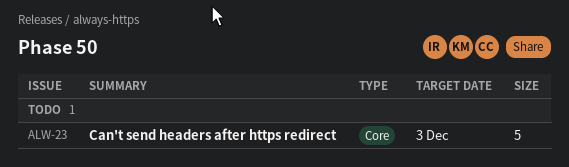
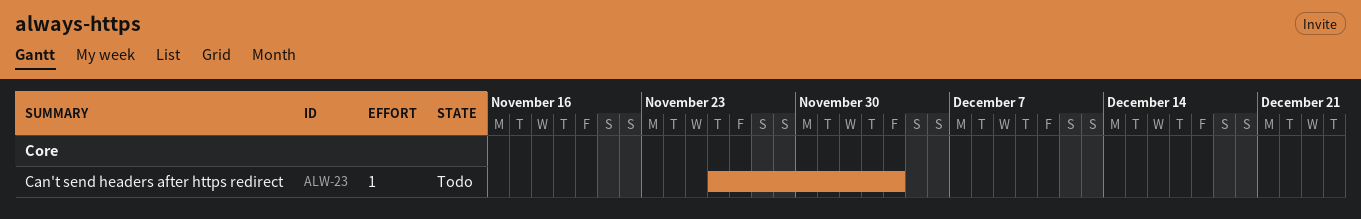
ALW-23, estimate: 5 -> 1
ALW-23, due: Dec 3 -> Dec 4

